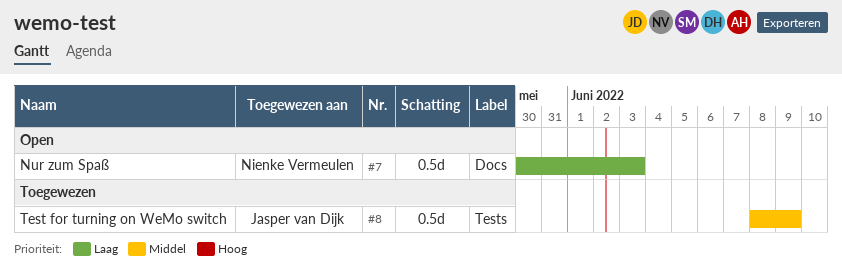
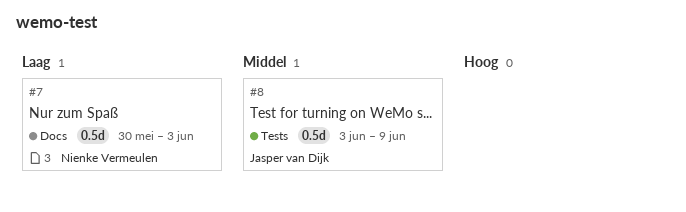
#8, start: Jun 8 -> Jun 3

